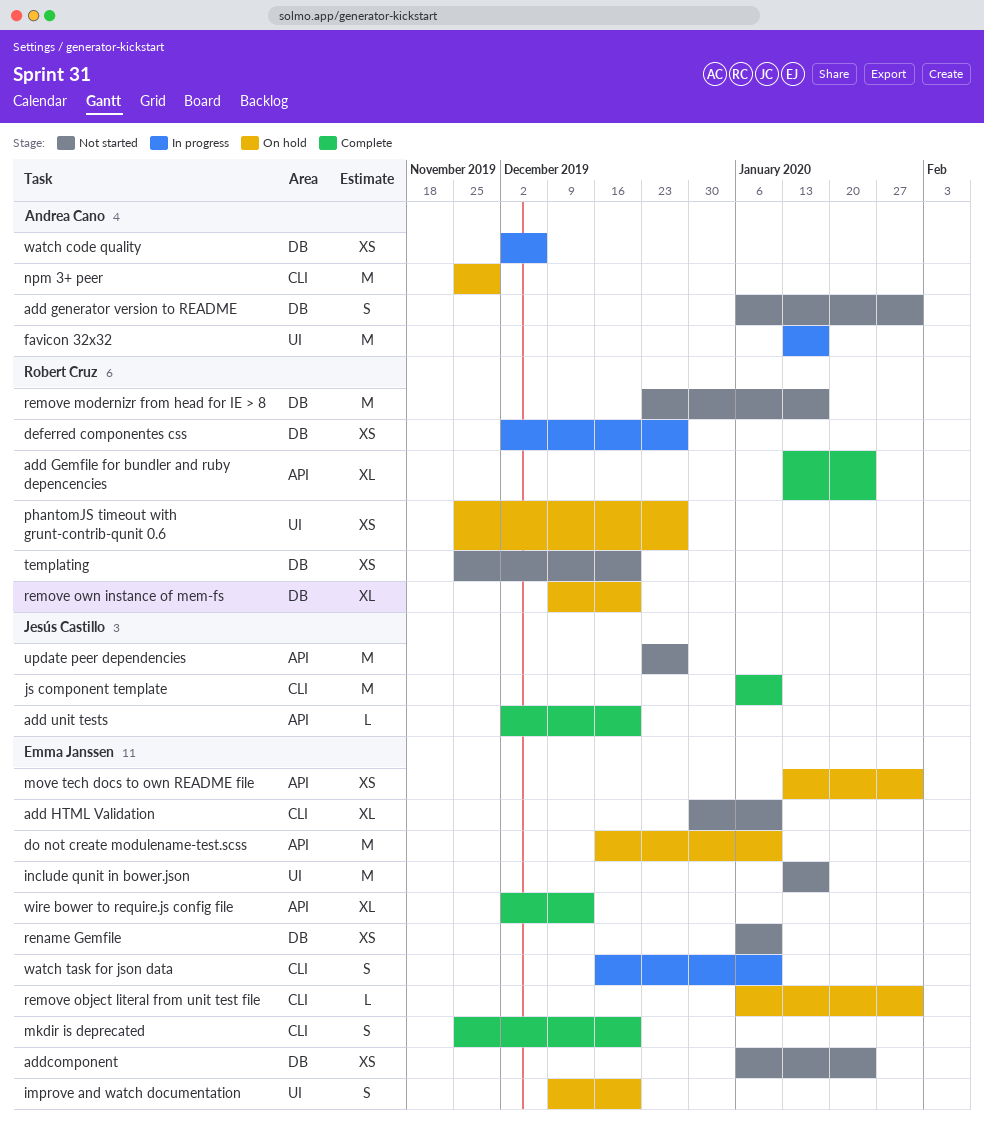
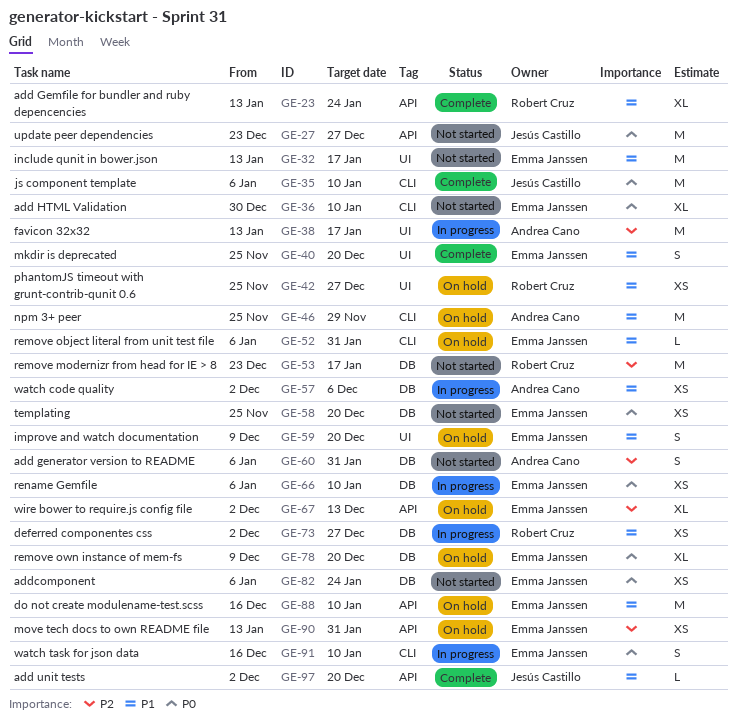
mkdir is deprecated, label: CLI -> UI
remove own instance of mem-fs, owner: Robert Cruz -> Emma Janssen
rename Gemfile, status: Not started -> In progress
templating, owner: Robert Cruz -> Emma Janssen
wire bower to require.js config file, status: Complete -> On hold

